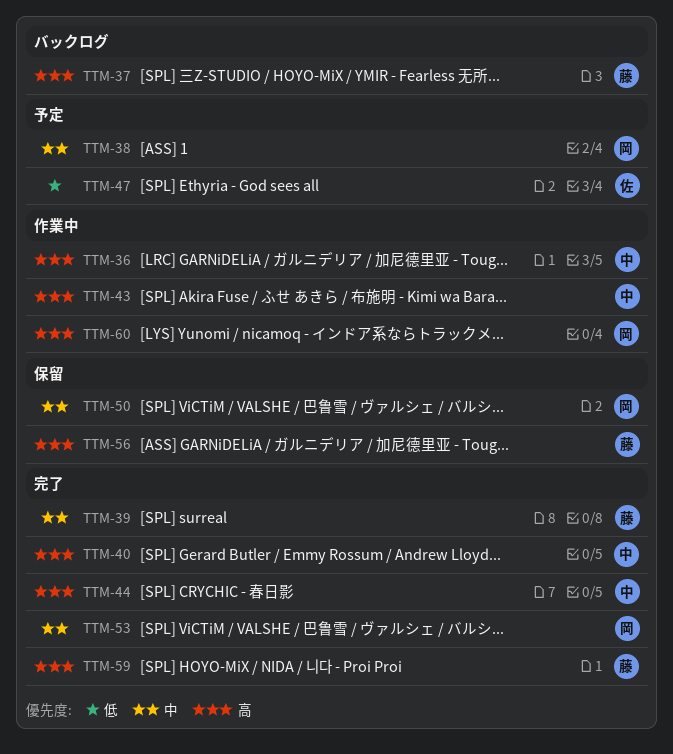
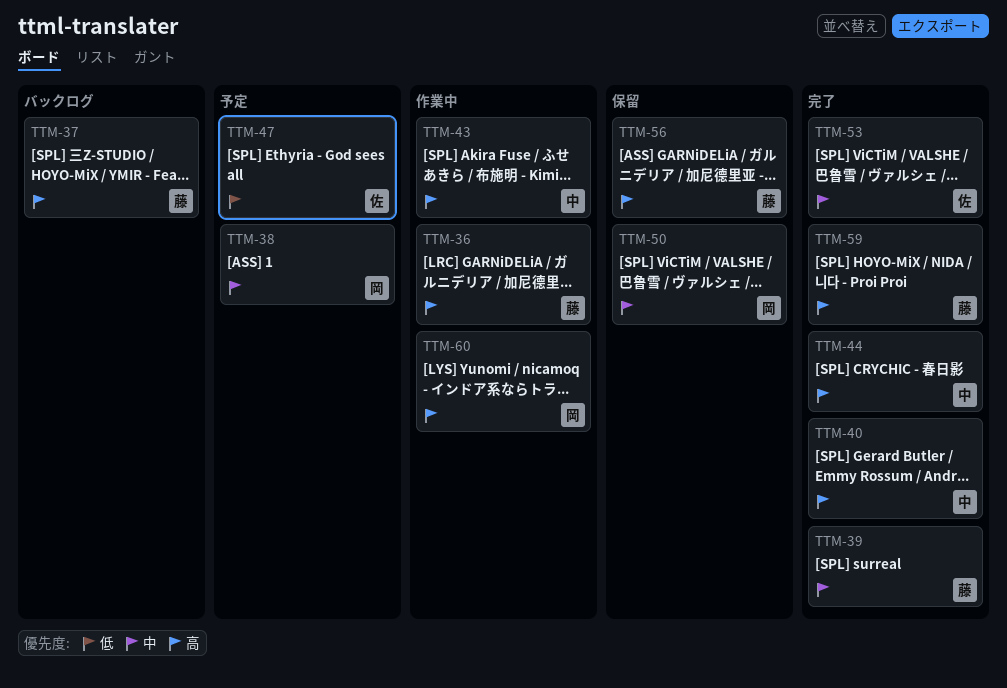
TTM-36, owner: 中 -> 藤
TTM-53, owner: 岡 -> 佐

